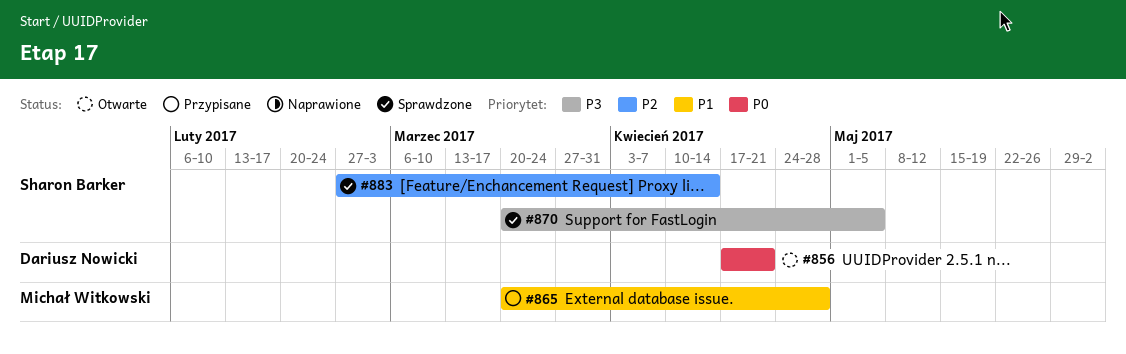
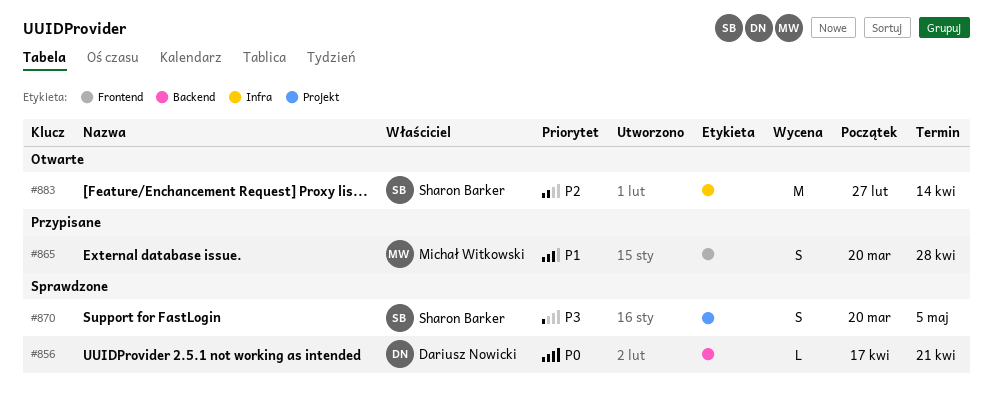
#856, status: Otwarte -> Sprawdzone
#883, status: Sprawdzone -> Otwarte

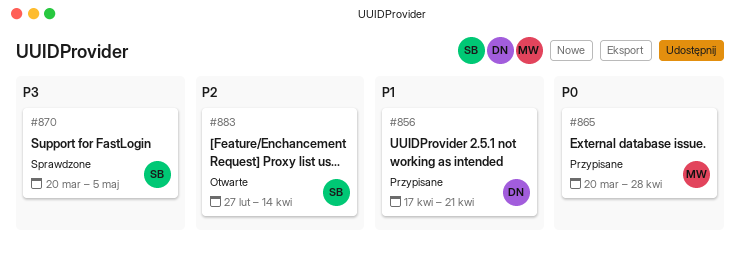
#856, status: Sprawdzone -> Przypisane
#856, priority: P0 -> P1
#865, priority: P1 -> P0

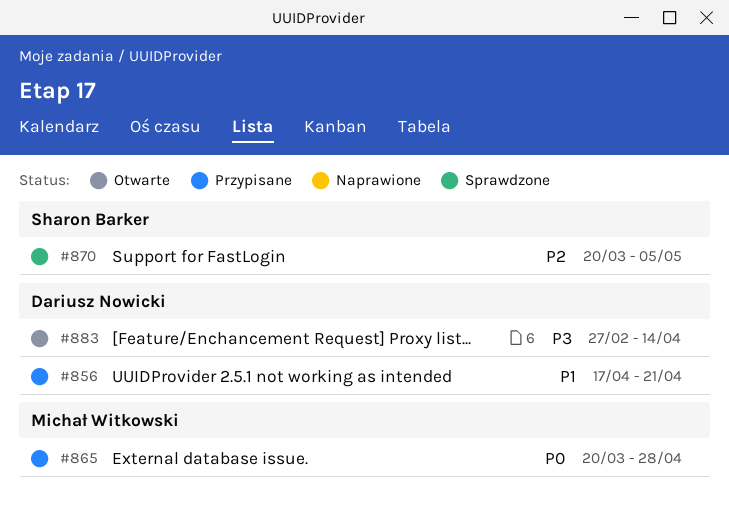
#870, priority: P3 -> P2
#883, owner: Sharon Barker -> Dariusz Nowicki
#883, priority: P2 -> P3

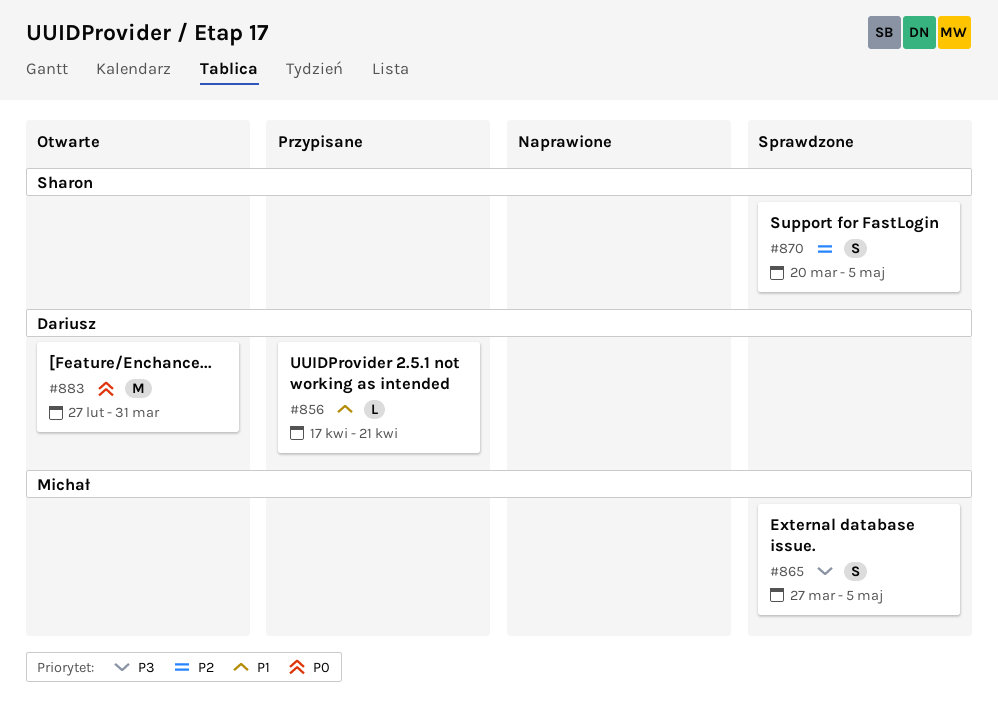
#865, status: Przypisane -> Sprawdzone
#865, priority: P0 -> P3
#865, start: Mar 20 -> Mar 27
#865, due: Apr 28 -> May 5
#883, priority: P3 -> P0
#883, due: Apr 14 -> Mar 31

